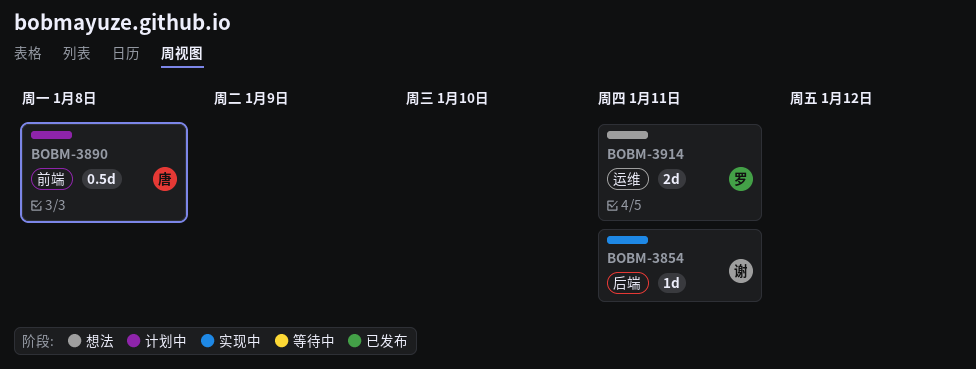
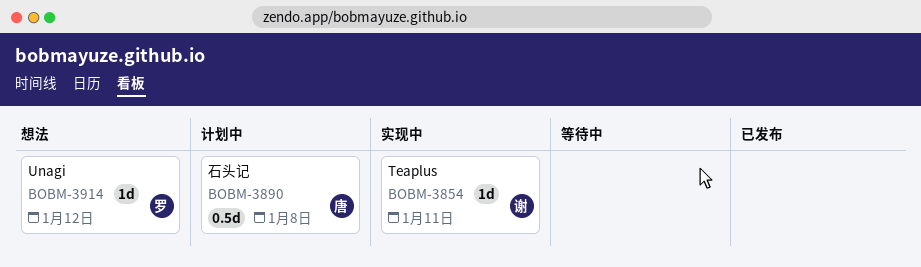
BOBM-3914, estimate: 2d -> 1d
BOBM-3914, due: Jan 11 -> Jan 12

